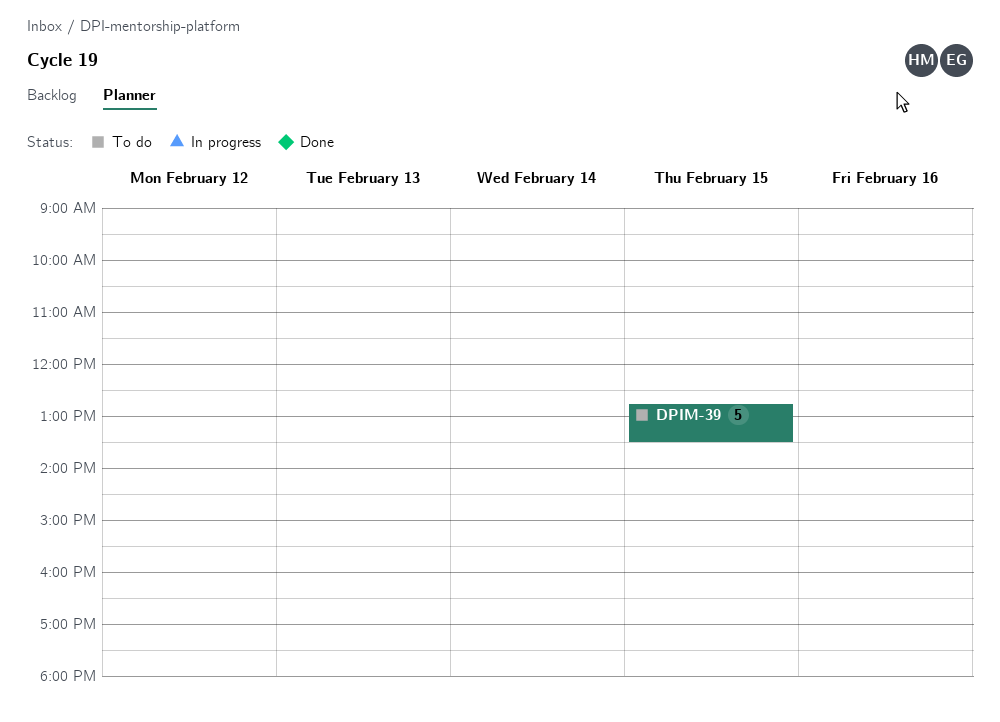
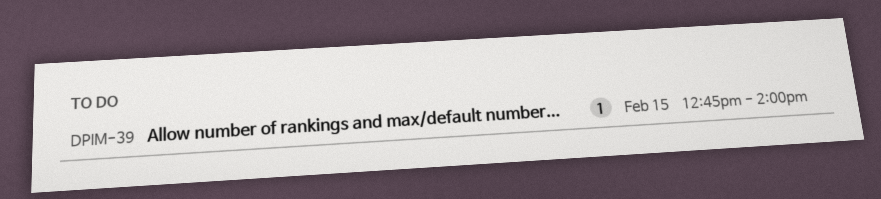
DPIM-39, estimate: 5 -> 1
DPIM-39, ends: 13:30 -> 14:00

